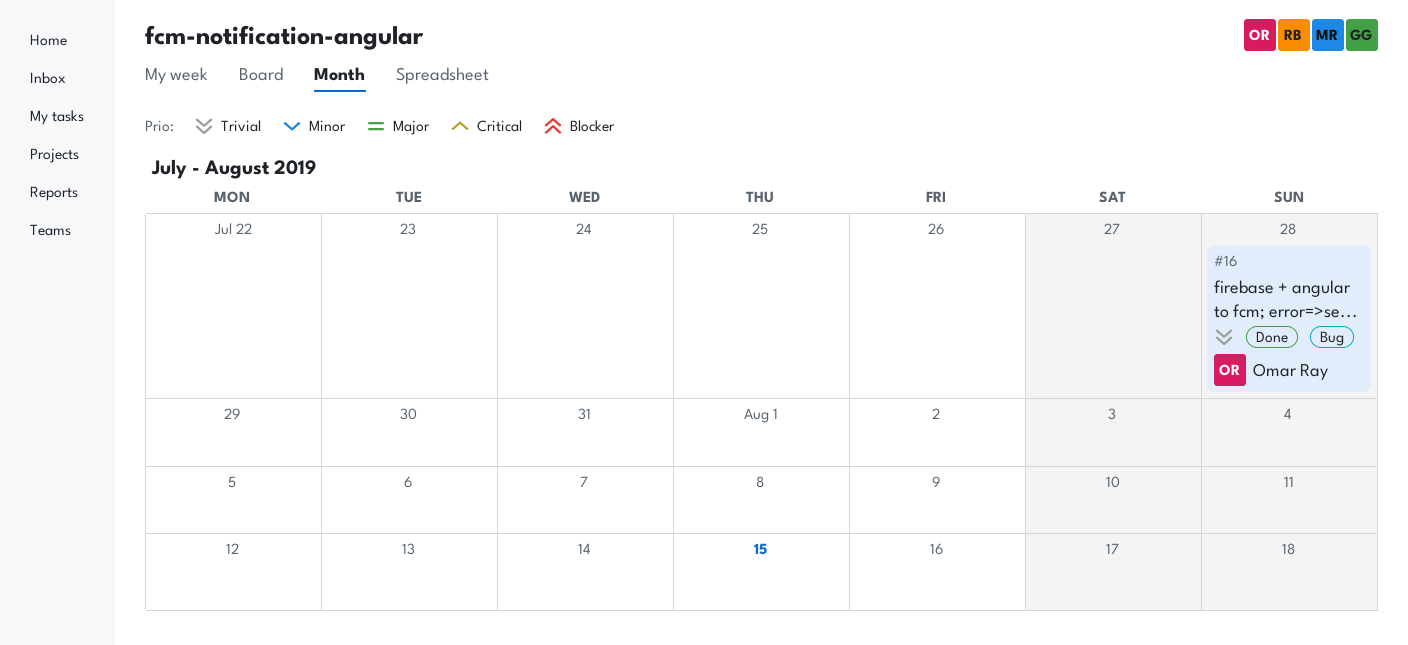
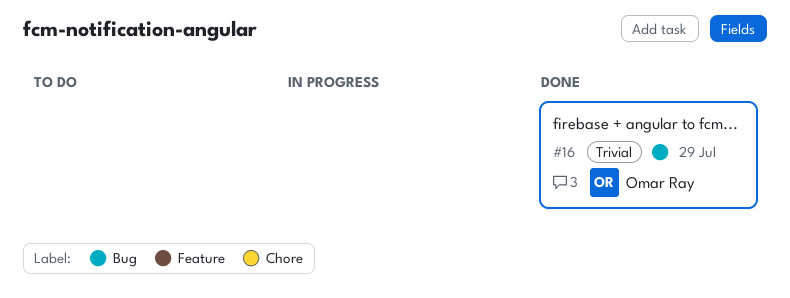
#16, due: Jul 28 -> Jul 29

